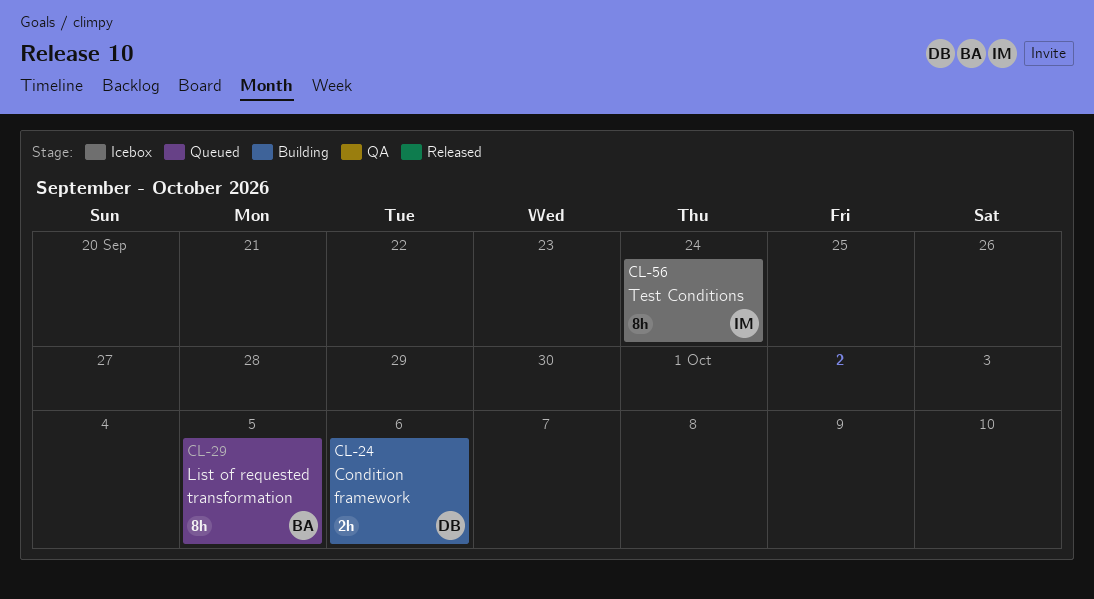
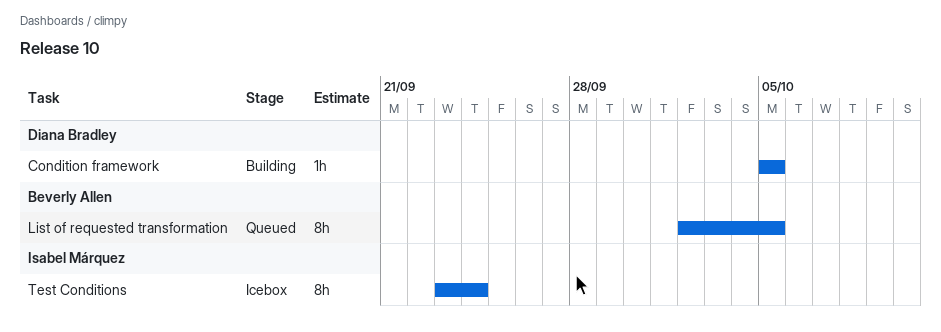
Condition framework, estimate: 2h -> 1h
Condition framework, due: Oct 6 -> Oct 5

